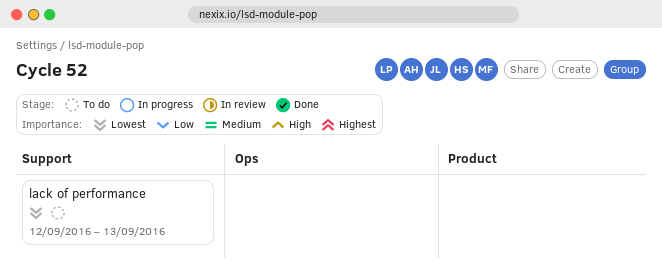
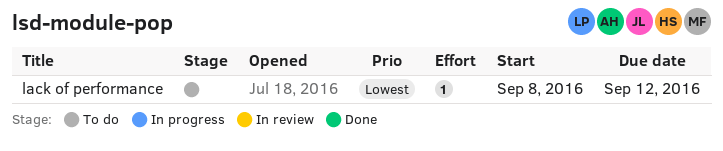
lack of performance, start: Sep 12 -> Sep 8
lack of performance, due: Sep 13 -> Sep 12

